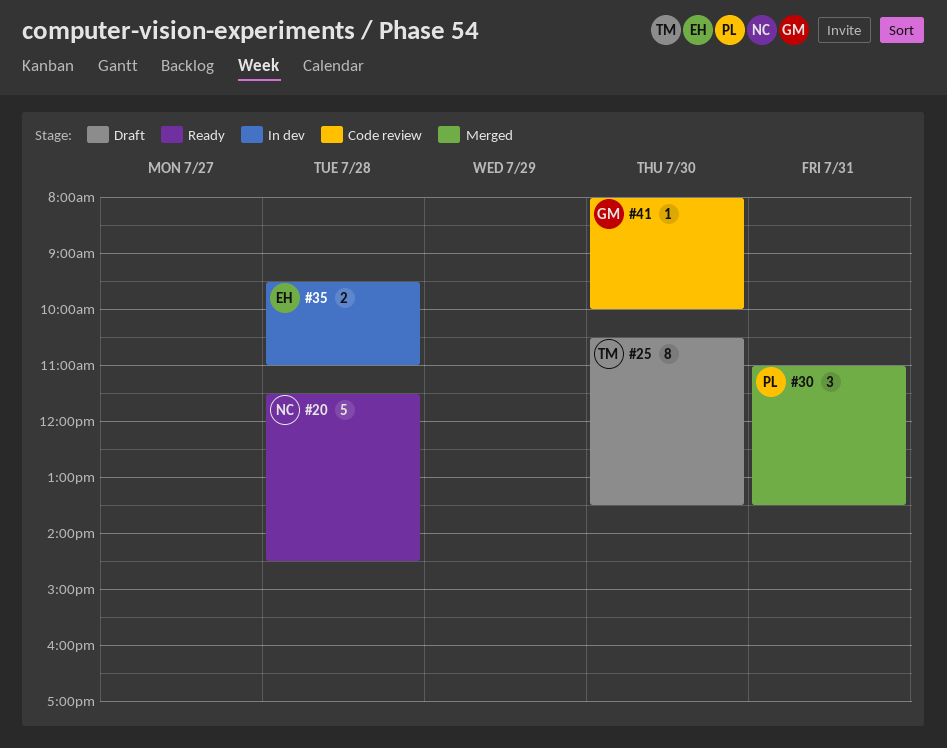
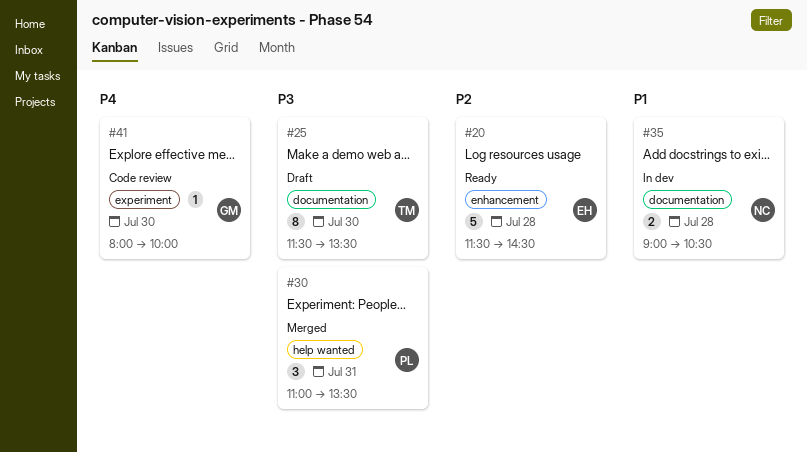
#20, owner: NC -> EH
#25, begins: 10:30 -> 11:30
#35, owner: EH -> NC
#35, begins: 09:30 -> 09:00
#35, ends: 11:00 -> 10:30

